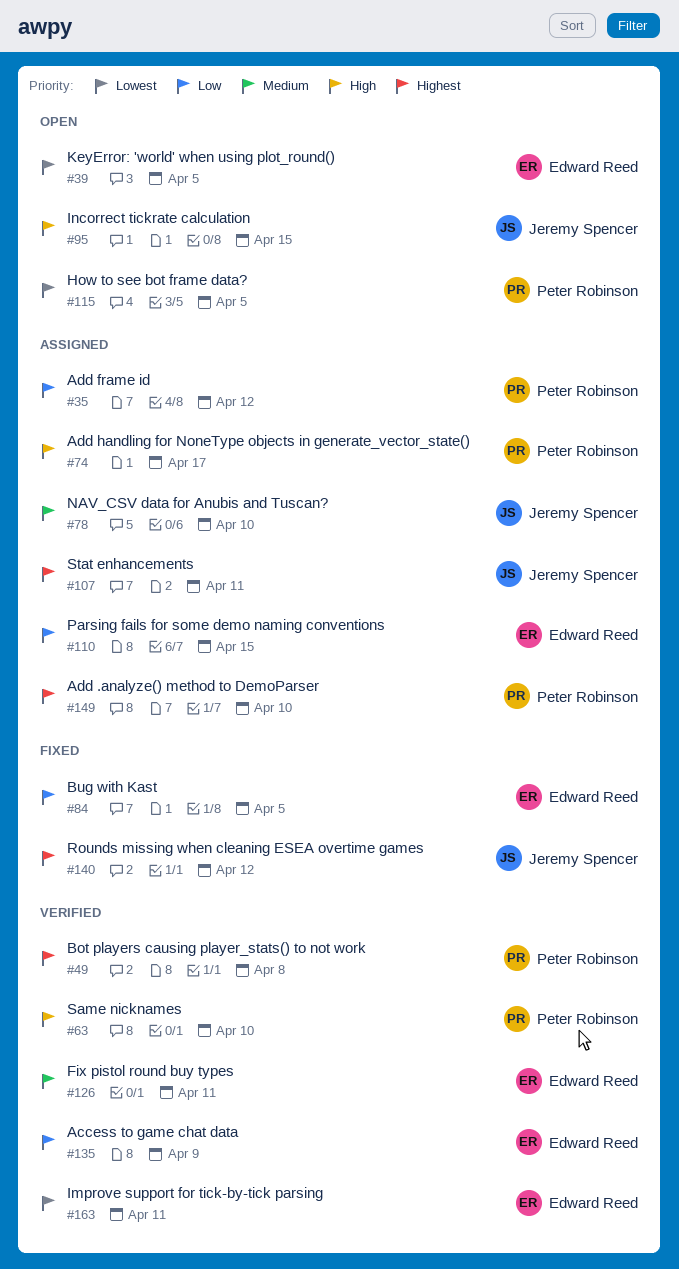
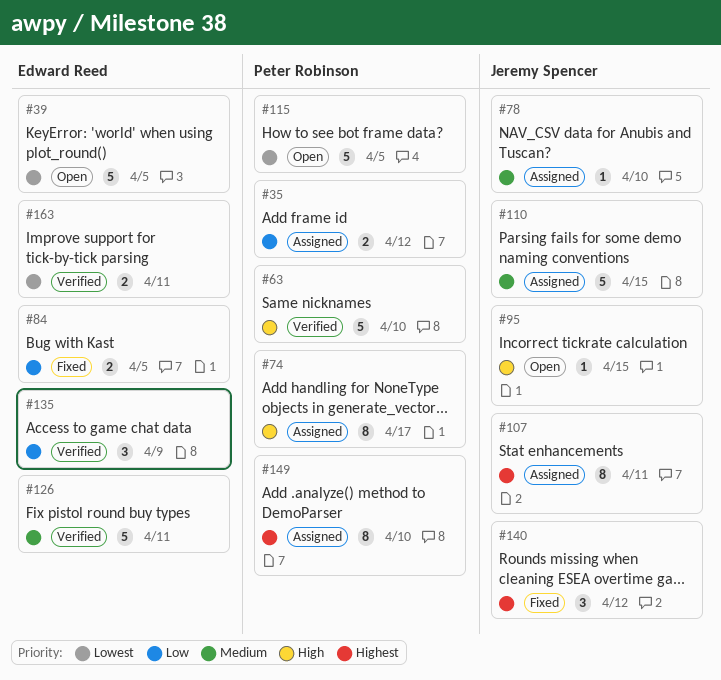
#49: present -> none
#110, owner: Edward Reed -> Jeremy Spencer
#110, priority: Low -> Medium

